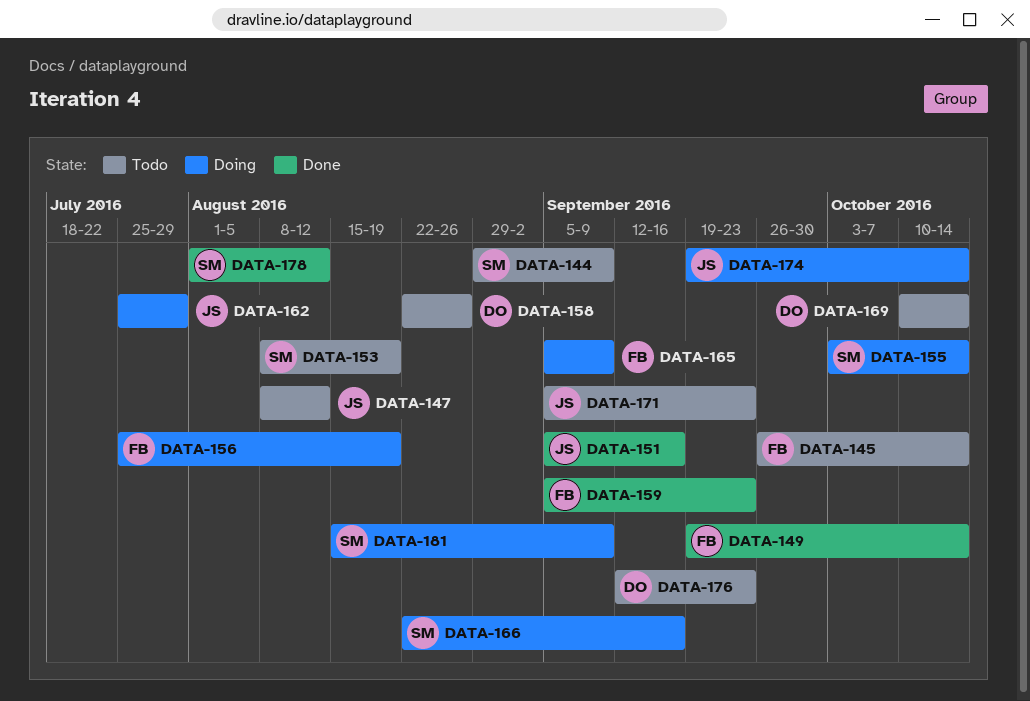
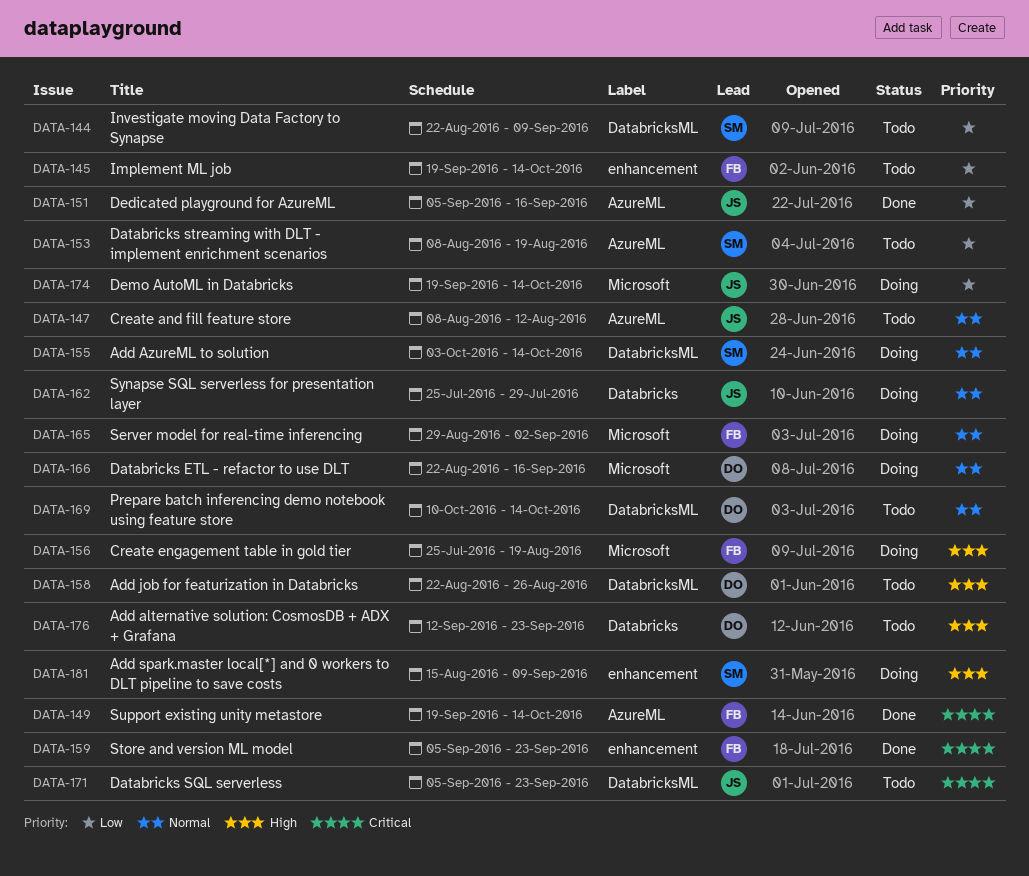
DATA-144, start: Aug 29 -> Aug 22
DATA-145, start: Sep 26 -> Sep 19
DATA-165, start: Sep 5 -> Aug 29
DATA-165, due: Sep 9 -> Sep 2
DATA-166, owner: SM -> DO
DATA-178: present -> none

